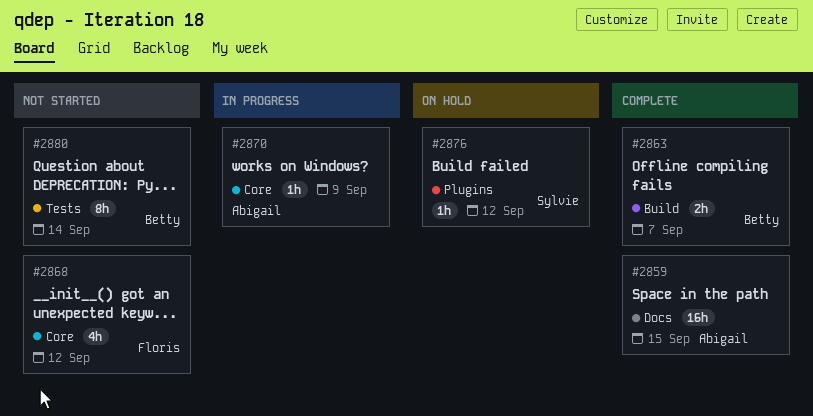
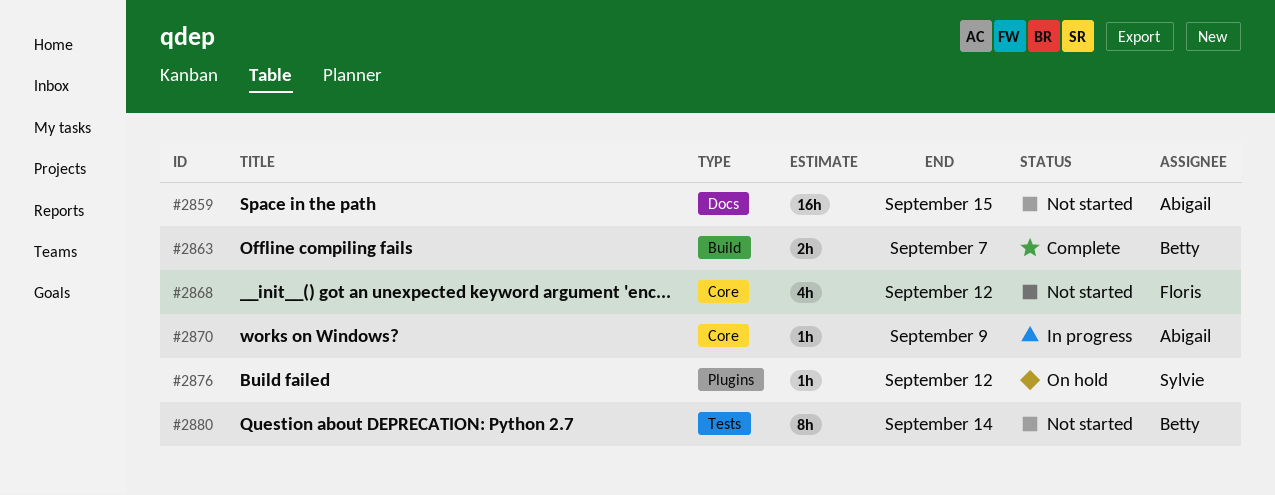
#2859, status: Complete -> Not started

